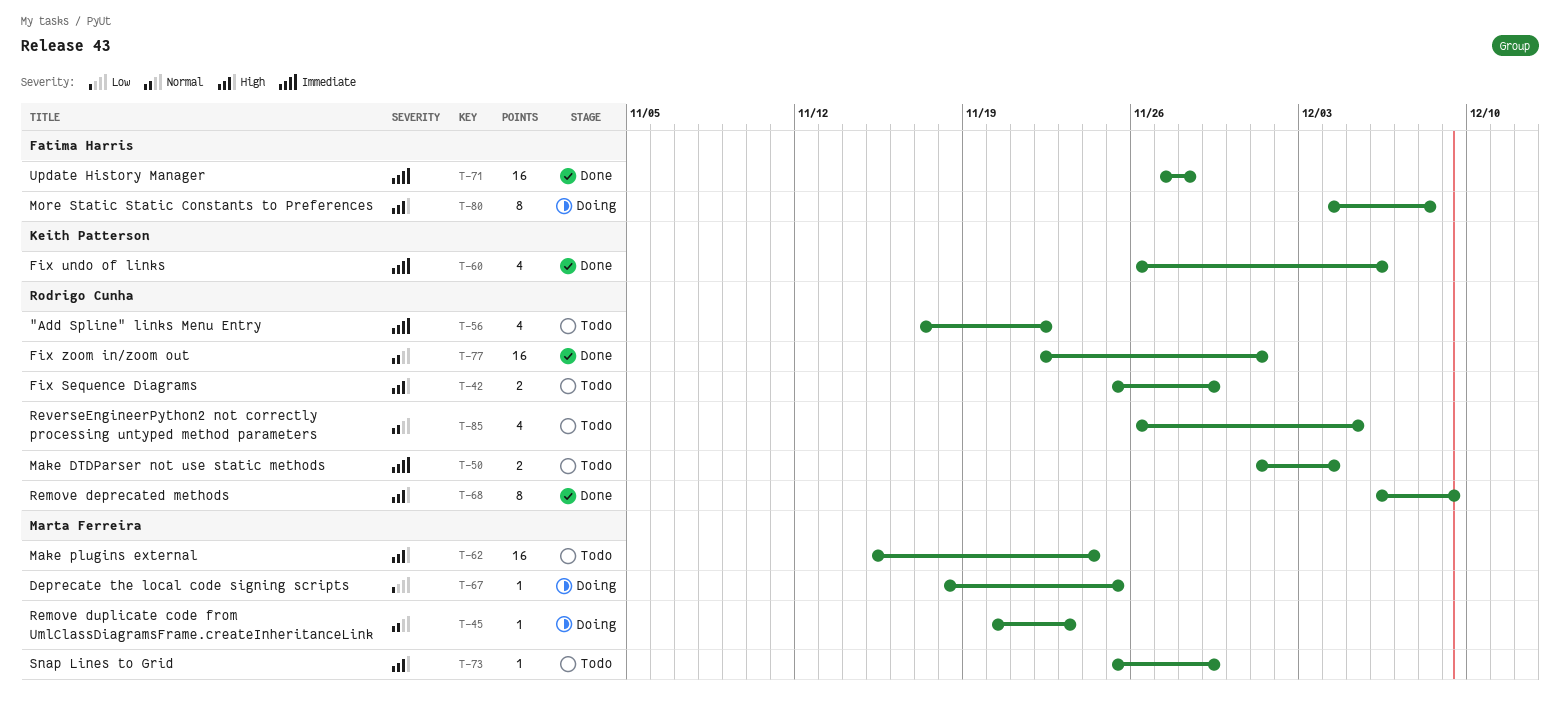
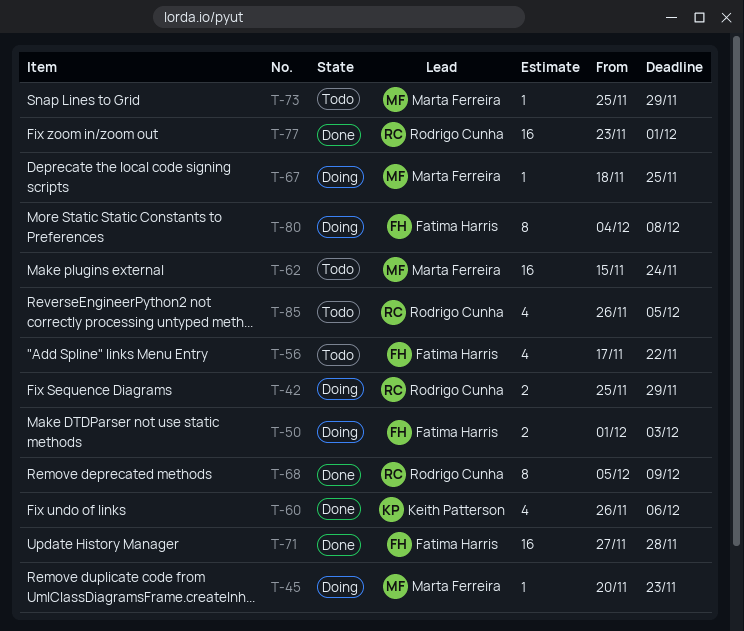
T-42, status: Todo -> Doing
T-50, status: Todo -> Doing
T-50, owner: Rodrigo Cunha -> Fatima Harris
T-50, due: Dec 4 -> Dec 3
T-56, owner: Rodrigo Cunha -> Fatima Harris
T-68, start: Dec 6 -> Dec 5
T-77, start: Nov 22 -> Nov 23

